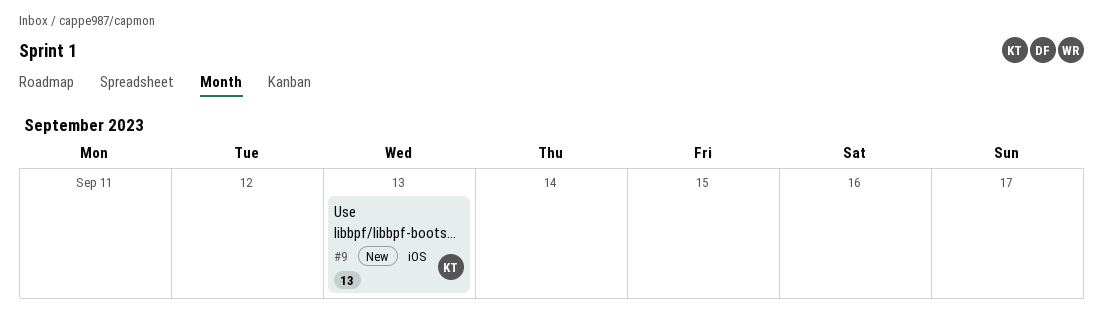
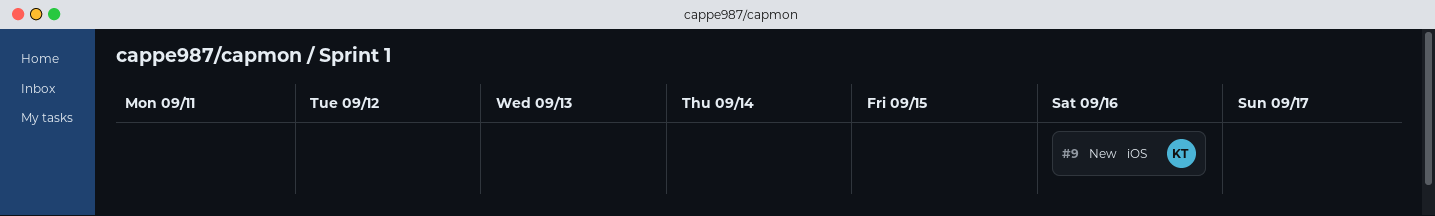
#9, due: Sep 13 -> Sep 16

